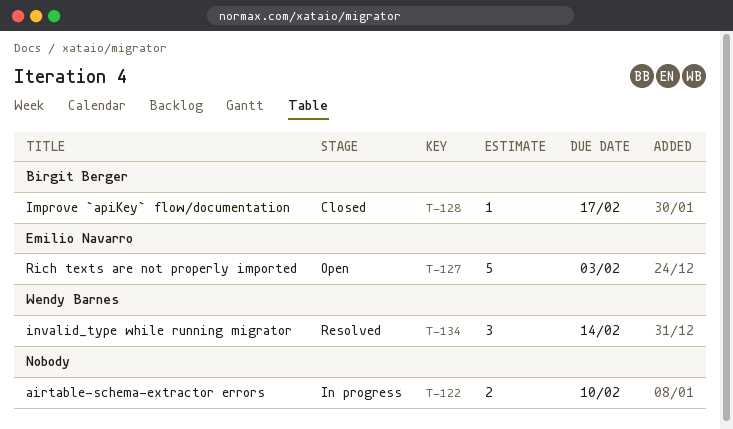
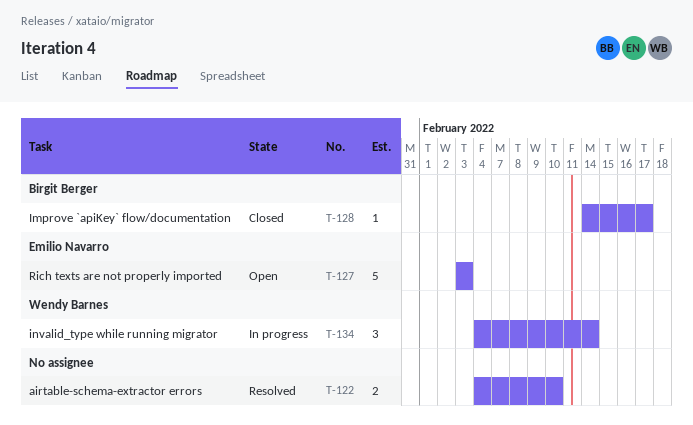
T-122, status: In progress -> Resolved
T-134, status: Resolved -> In progress

